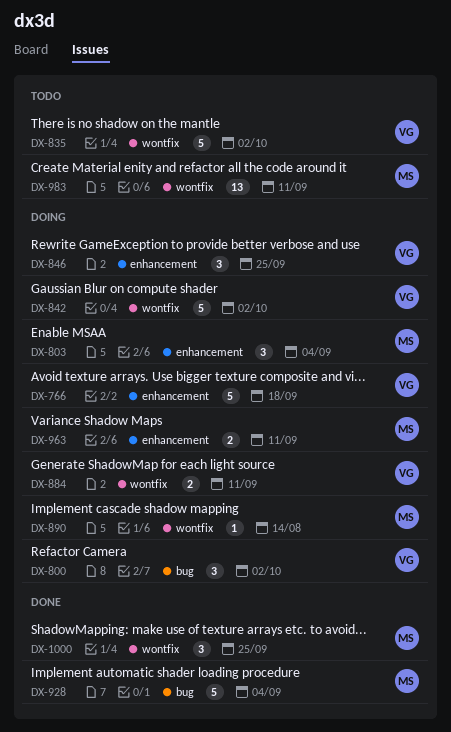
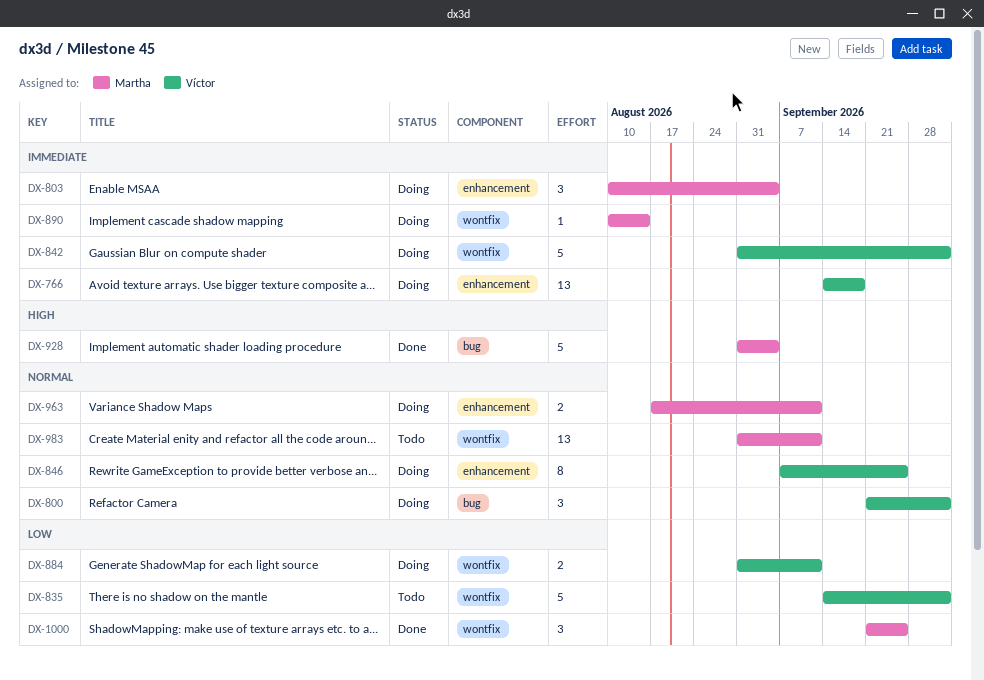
DX-766, estimate: 5 -> 13
DX-846, estimate: 3 -> 8

